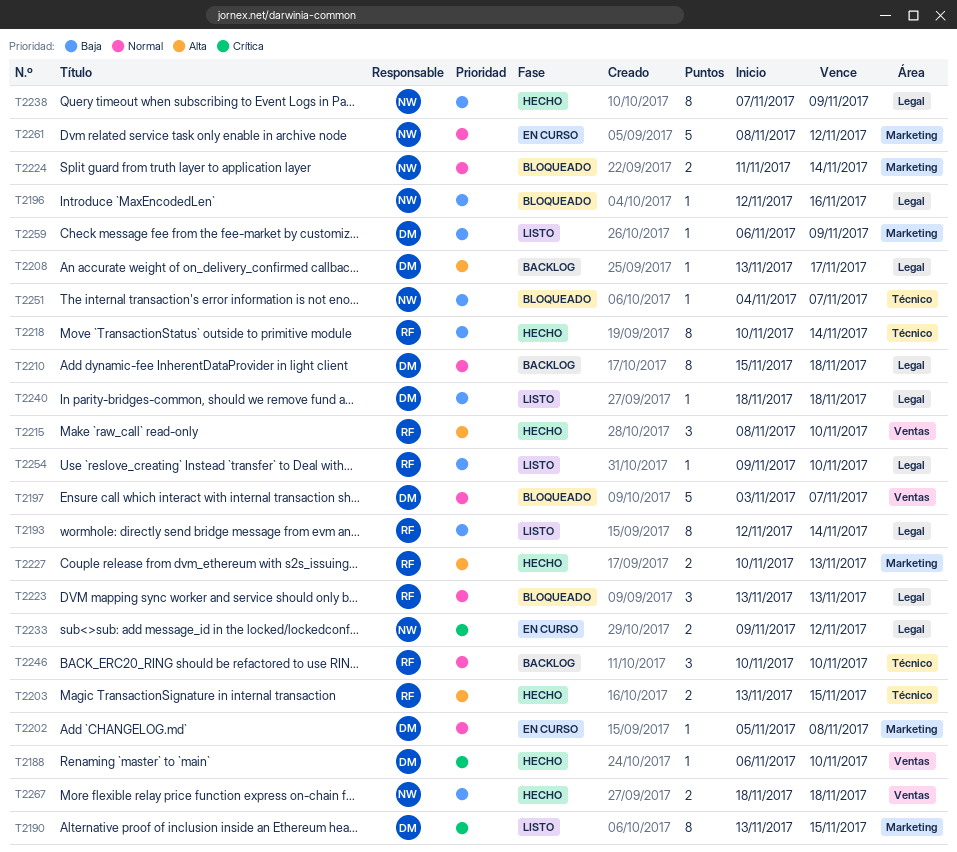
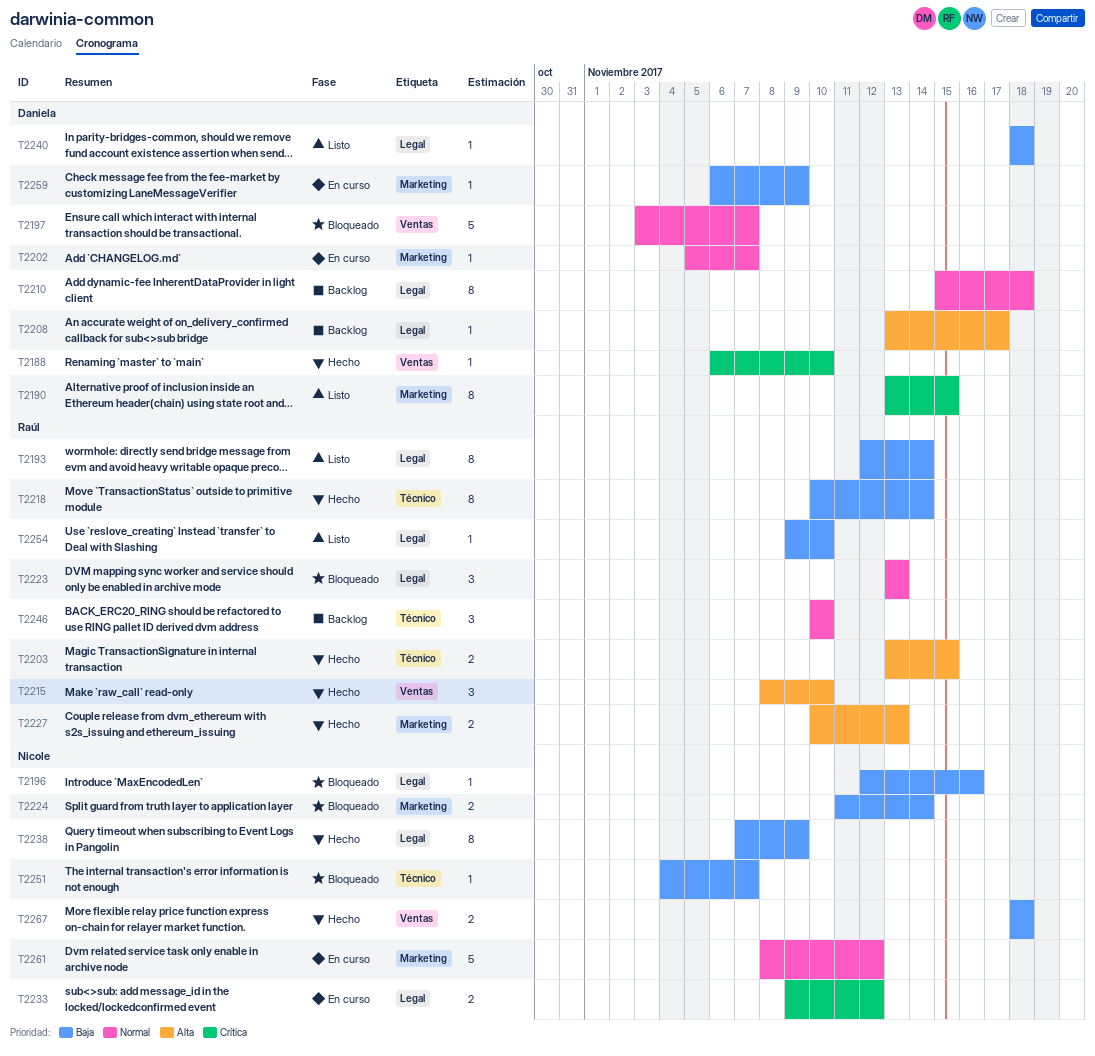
T2202, due: Nov 8 -> Nov 7
T2224, priority: Normal -> Baja
T2259, status: Listo -> En curso

